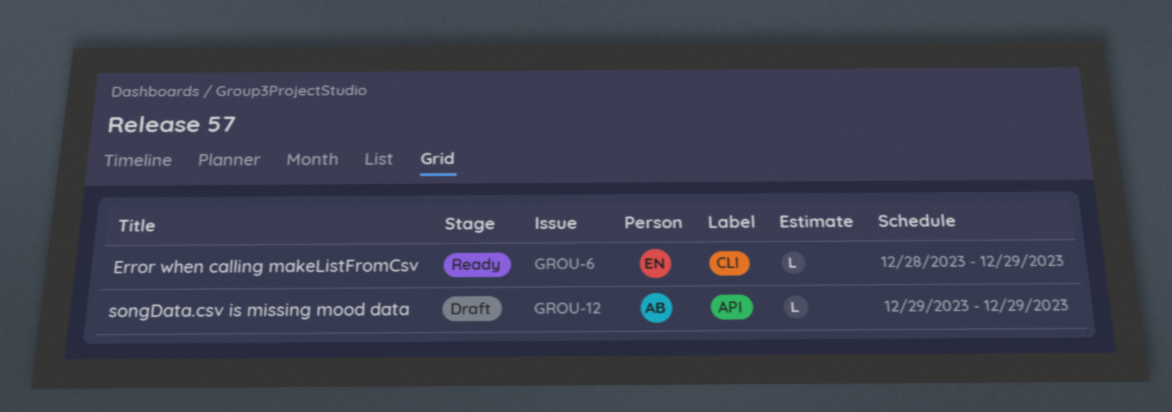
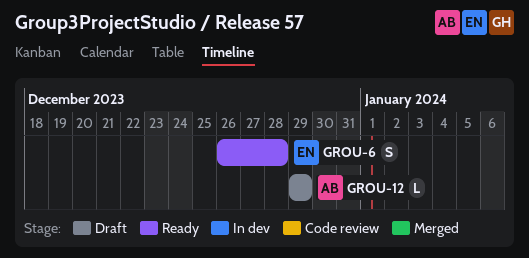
GROU-6, estimate: L -> S
GROU-6, start: Dec 28 -> Dec 26
GROU-6, due: Dec 29 -> Dec 28

